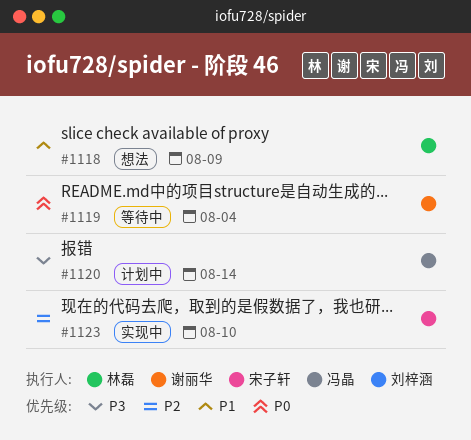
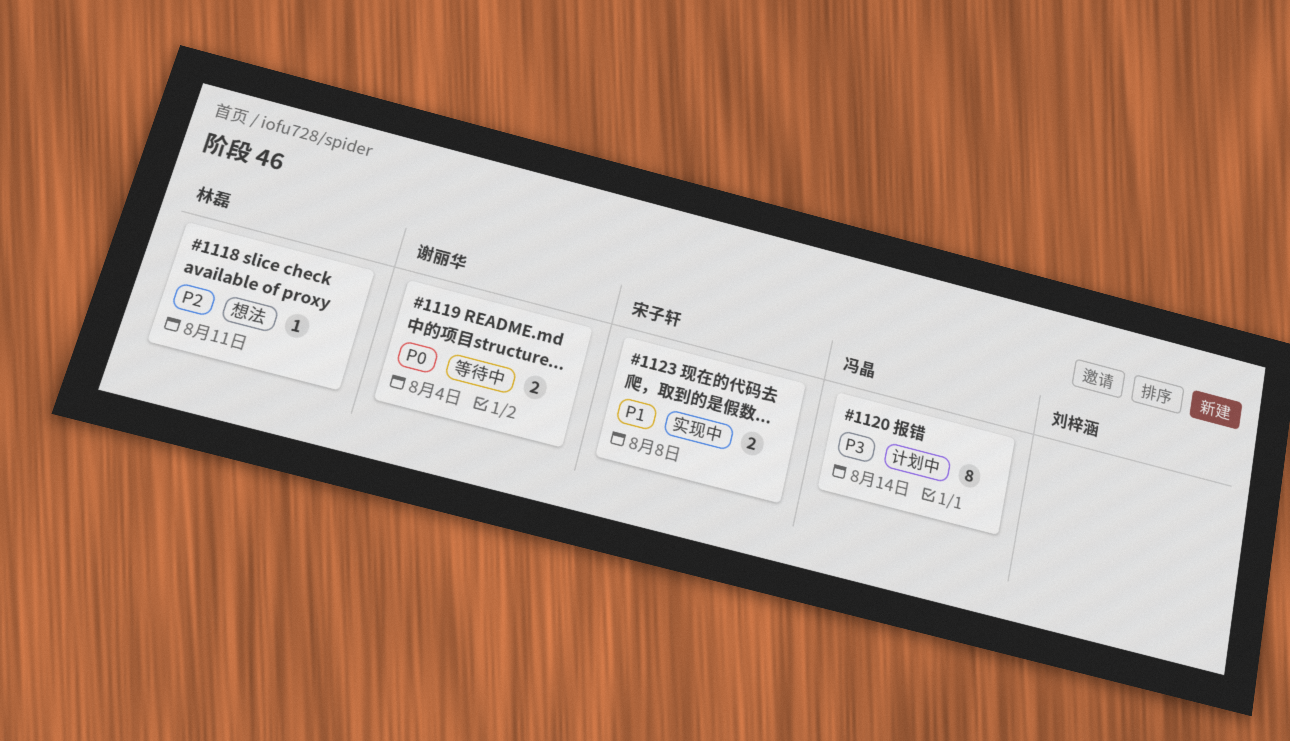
#1118, priority: P1 -> P2
#1118, due: Aug 9 -> Aug 11
#1123, priority: P2 -> P1
#1123, due: Aug 10 -> Aug 8

